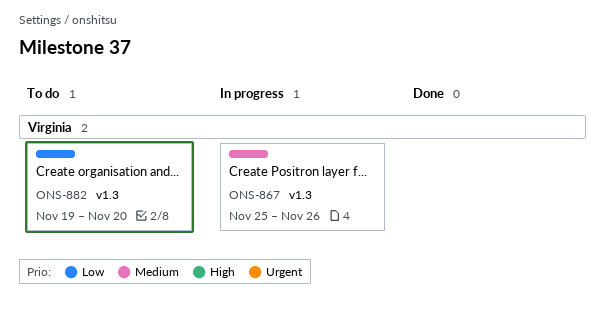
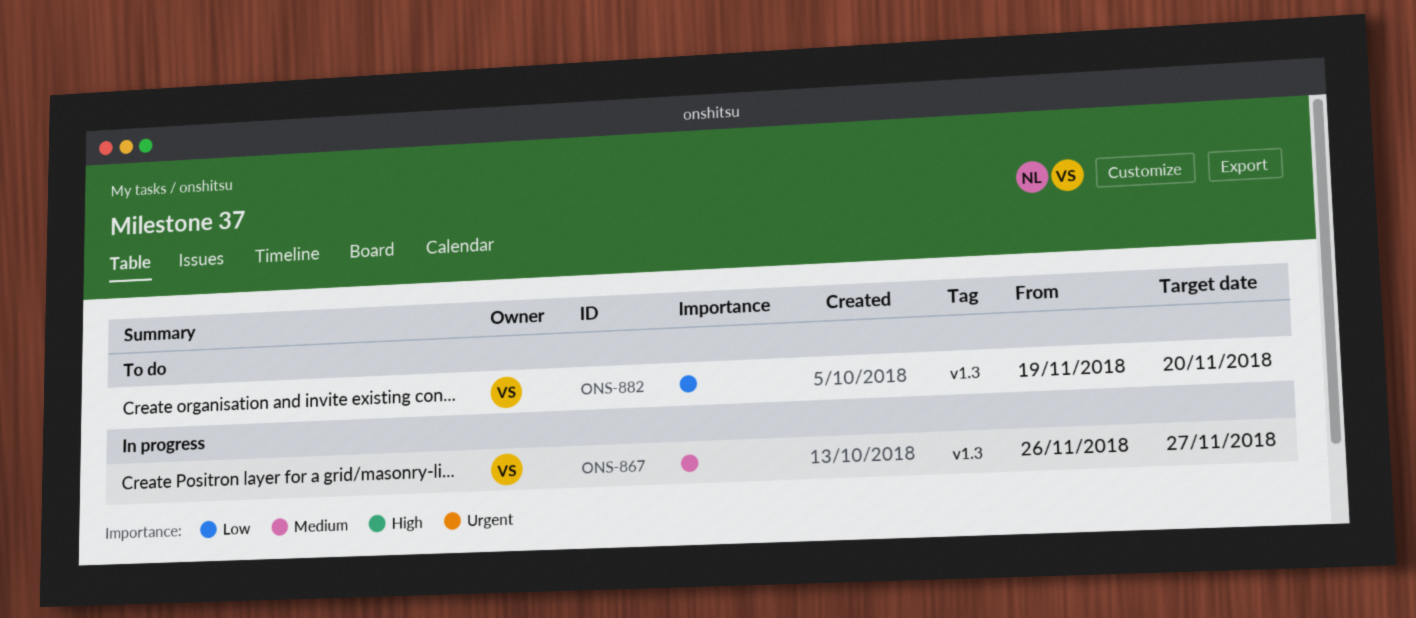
ONS-867, start: Nov 25 -> Nov 26
ONS-867, due: Nov 26 -> Nov 27

